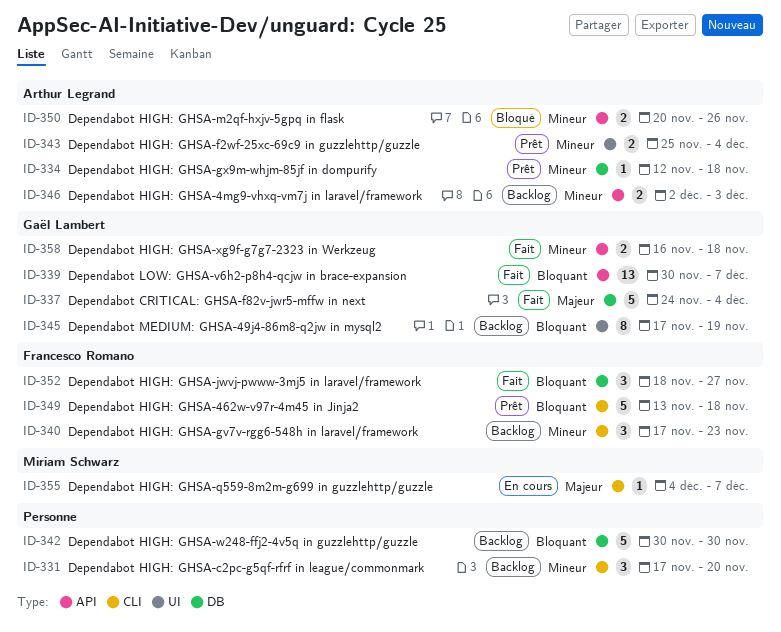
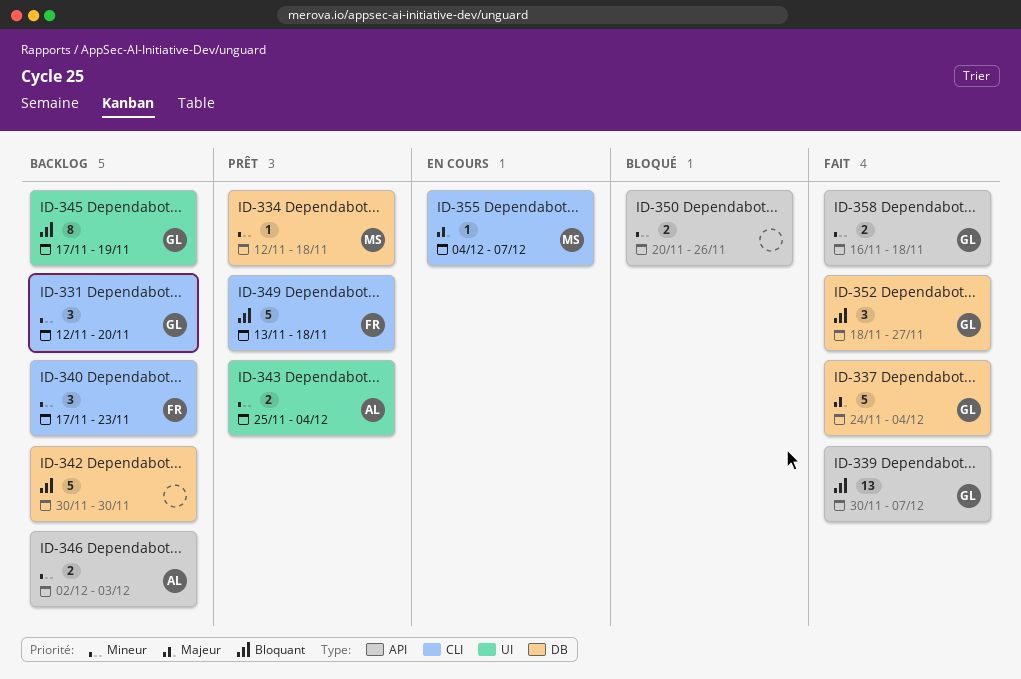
ID-331, owner: none -> Gaël Lambert
ID-331, start: Nov 17 -> Nov 12
ID-334, owner: Arthur Legrand -> Miriam Schwarz
ID-350, owner: Arthur Legrand -> none
ID-352, owner: Francesco Romano -> Gaël Lambert

